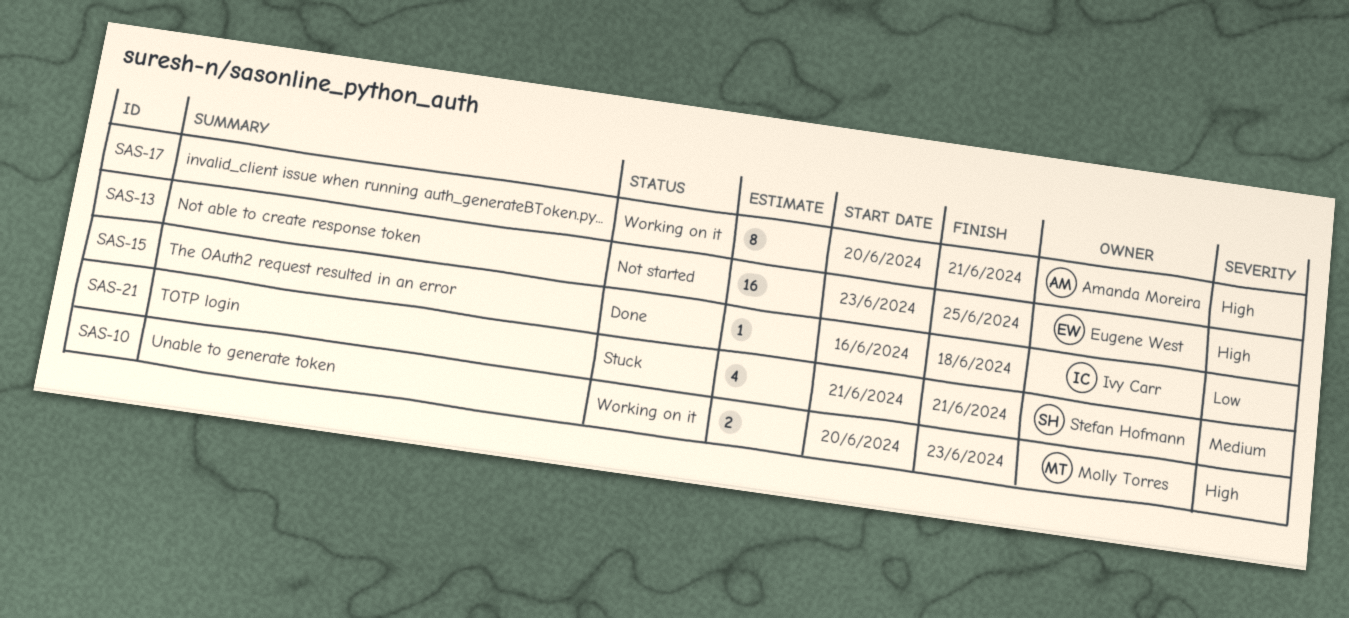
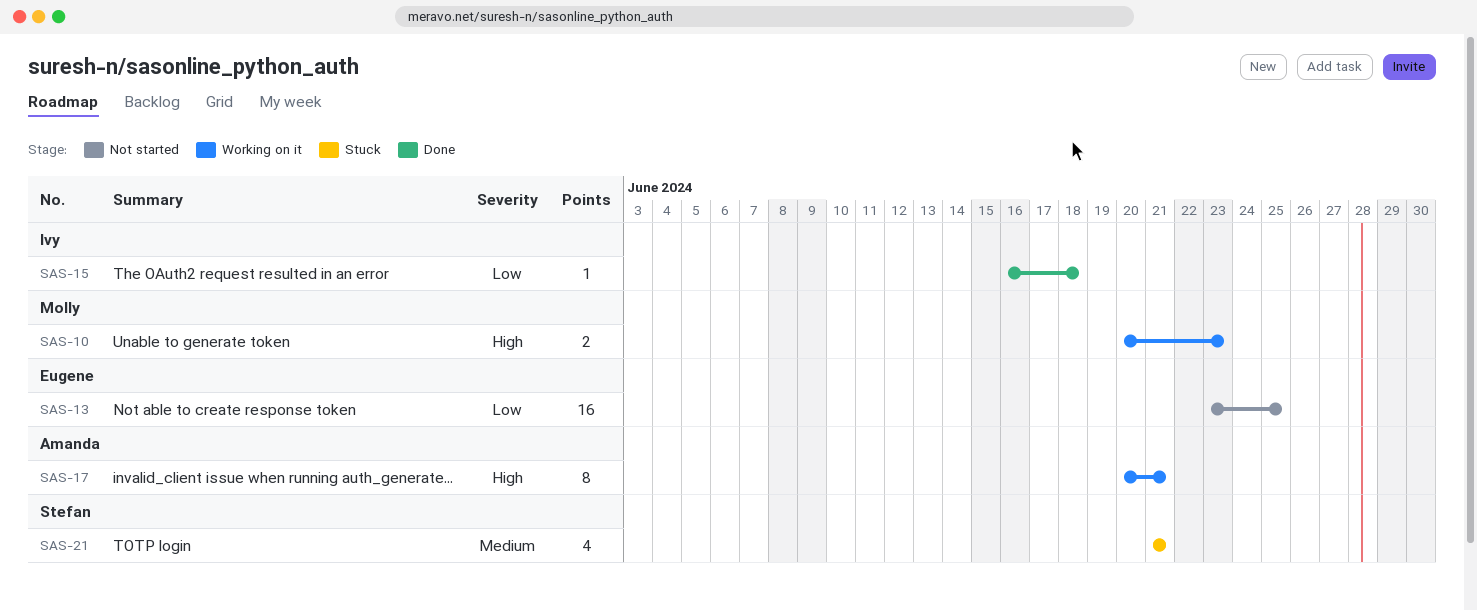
SAS-13, priority: High -> Low

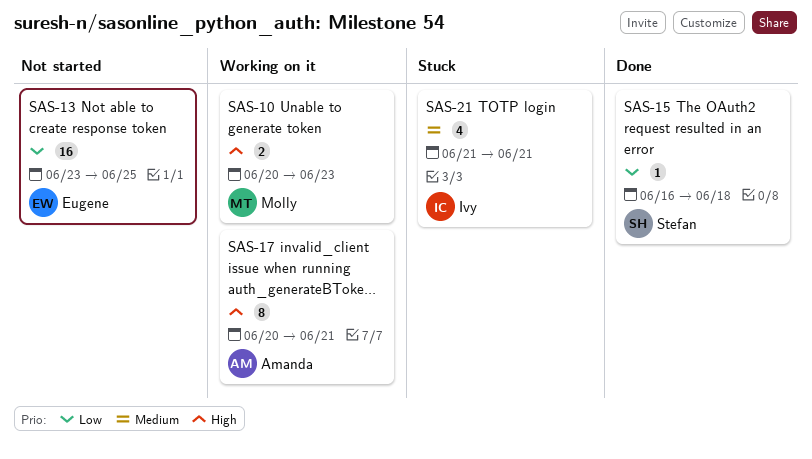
SAS-15, owner: Ivy -> Stefan
SAS-21, owner: Stefan -> Ivy

